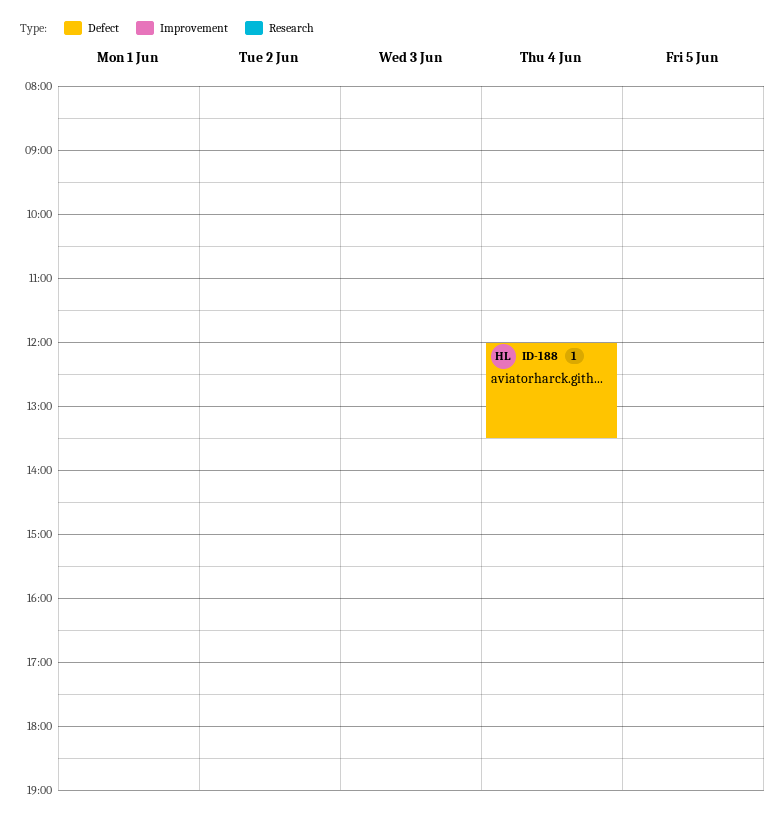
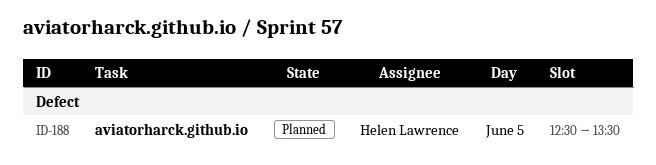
ID-188, day: Jun 4 -> Jun 5
ID-188, begins: 12:00 -> 12:30

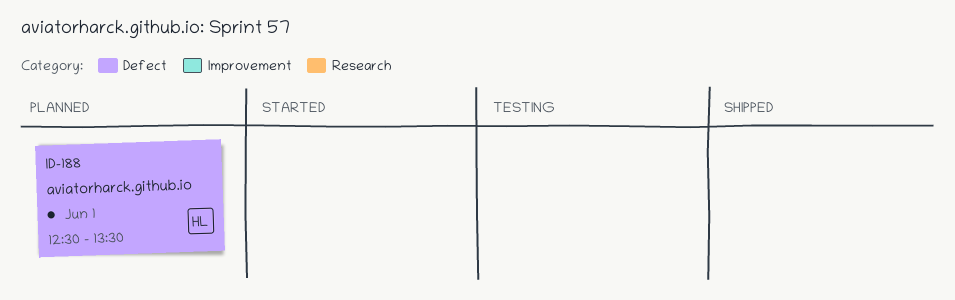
ID-188, day: Jun 5 -> Jun 1

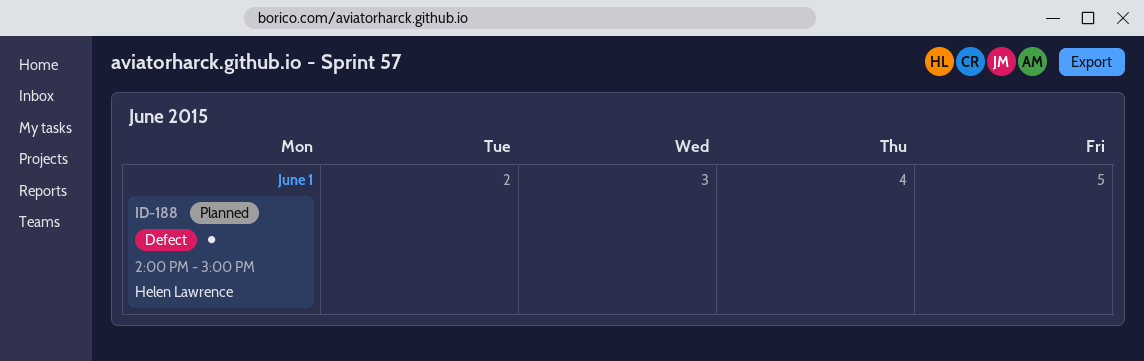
ID-188, begins: 12:30 -> 14:00
ID-188, ends: 13:30 -> 15:00

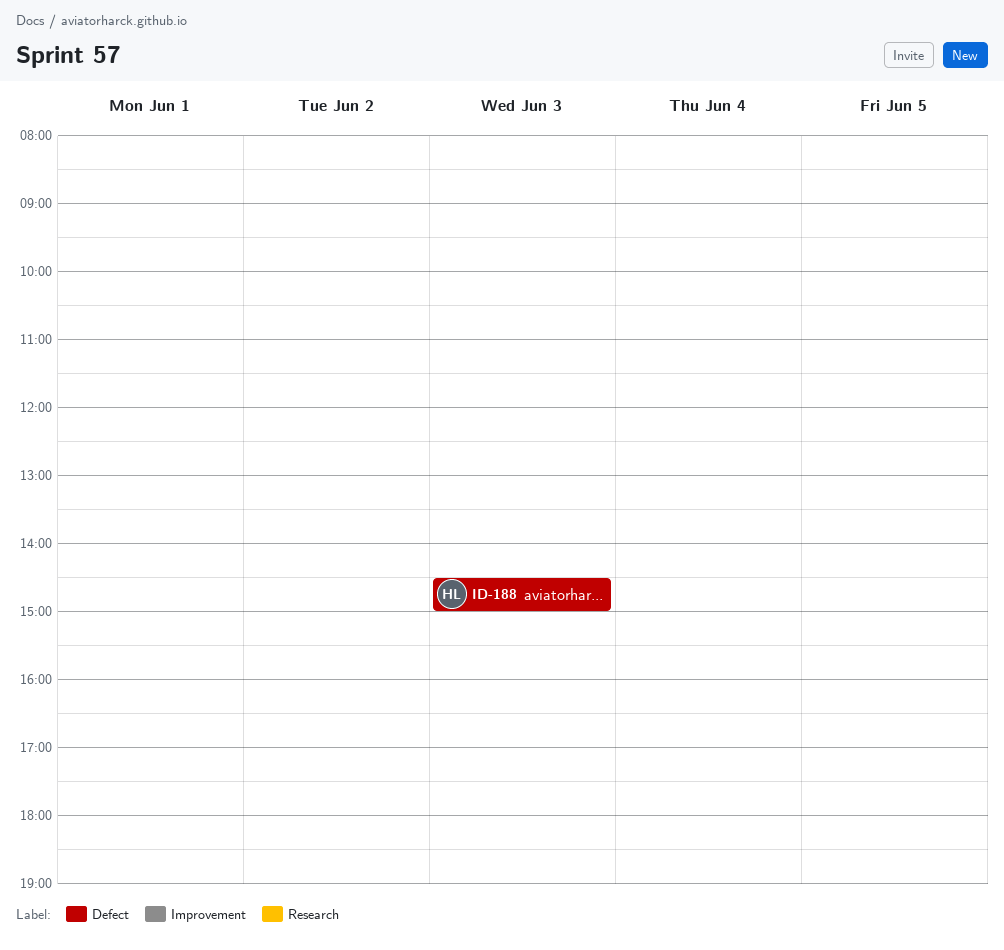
ID-188, day: Jun 1 -> Jun 3
ID-188, begins: 14:00 -> 14:30

